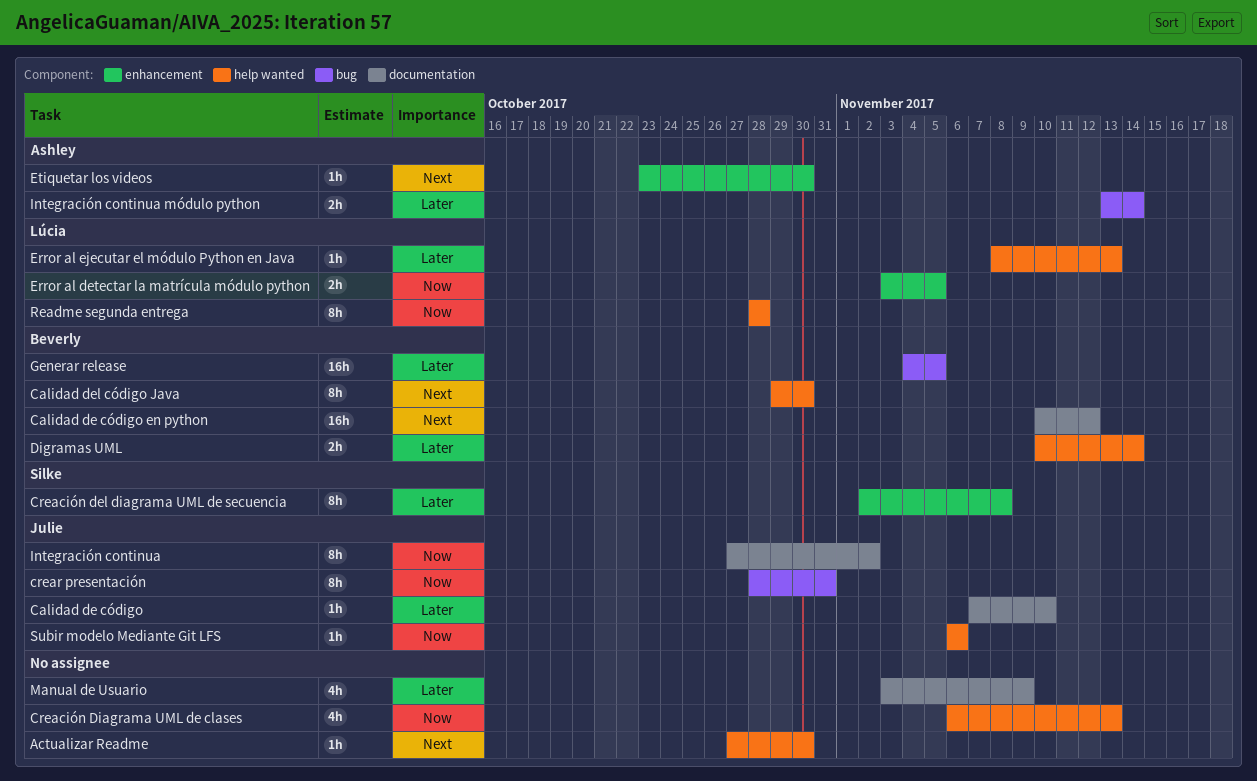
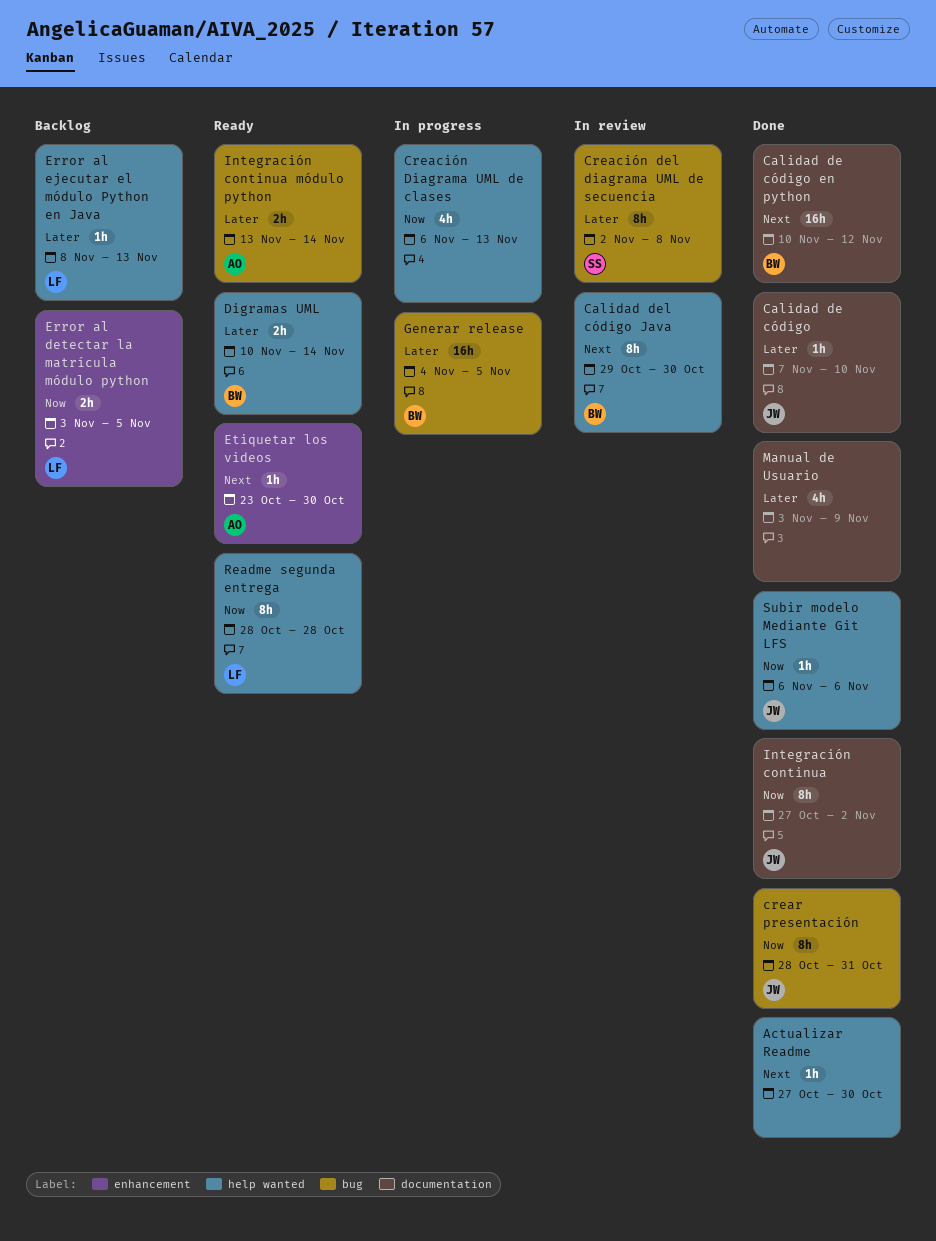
Creación del diagrama UML de secuencia, label: enhancement -> bug

